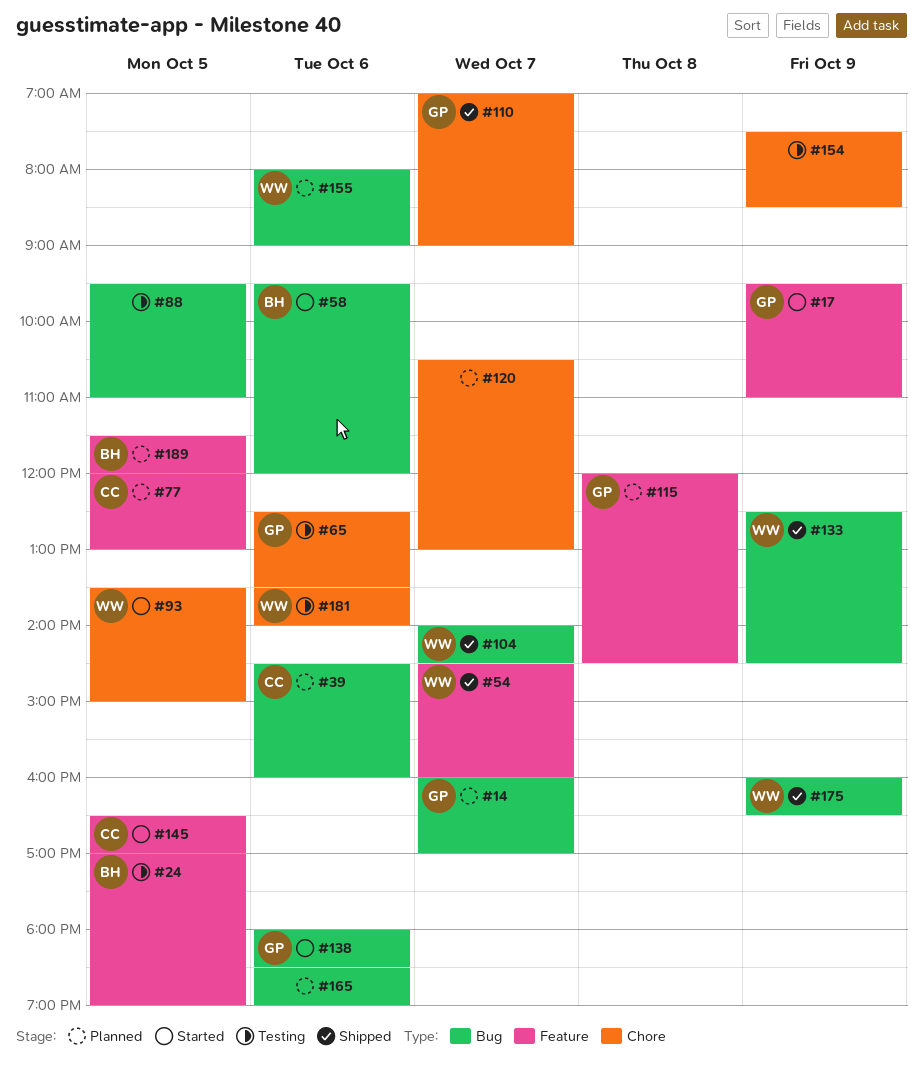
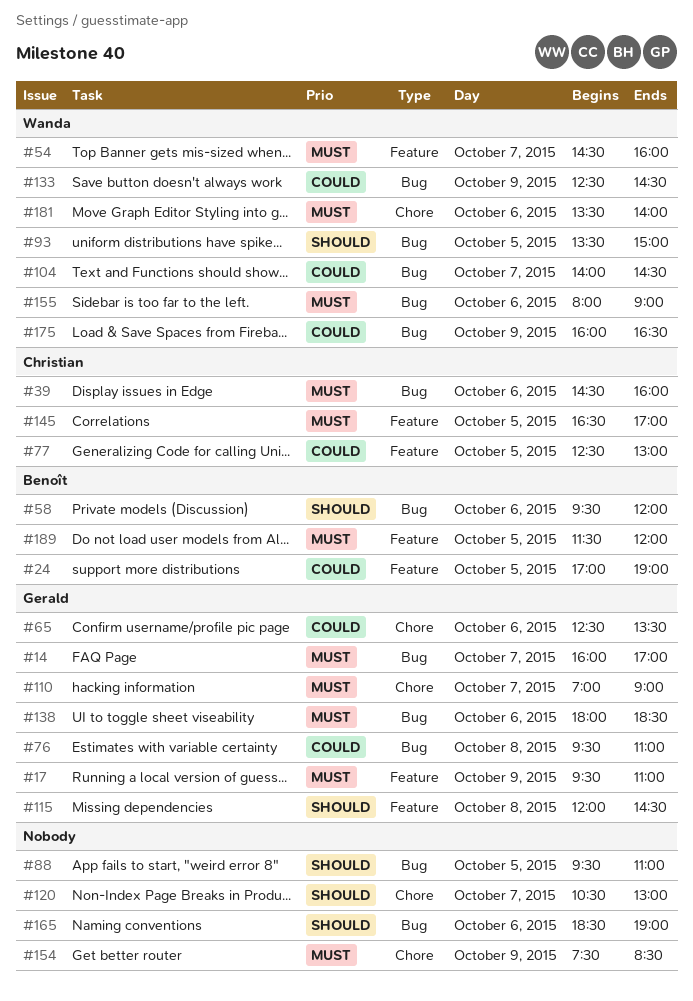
#76: none -> present
#77, begins: 12:00 -> 12:30
#93, label: Chore -> Bug

